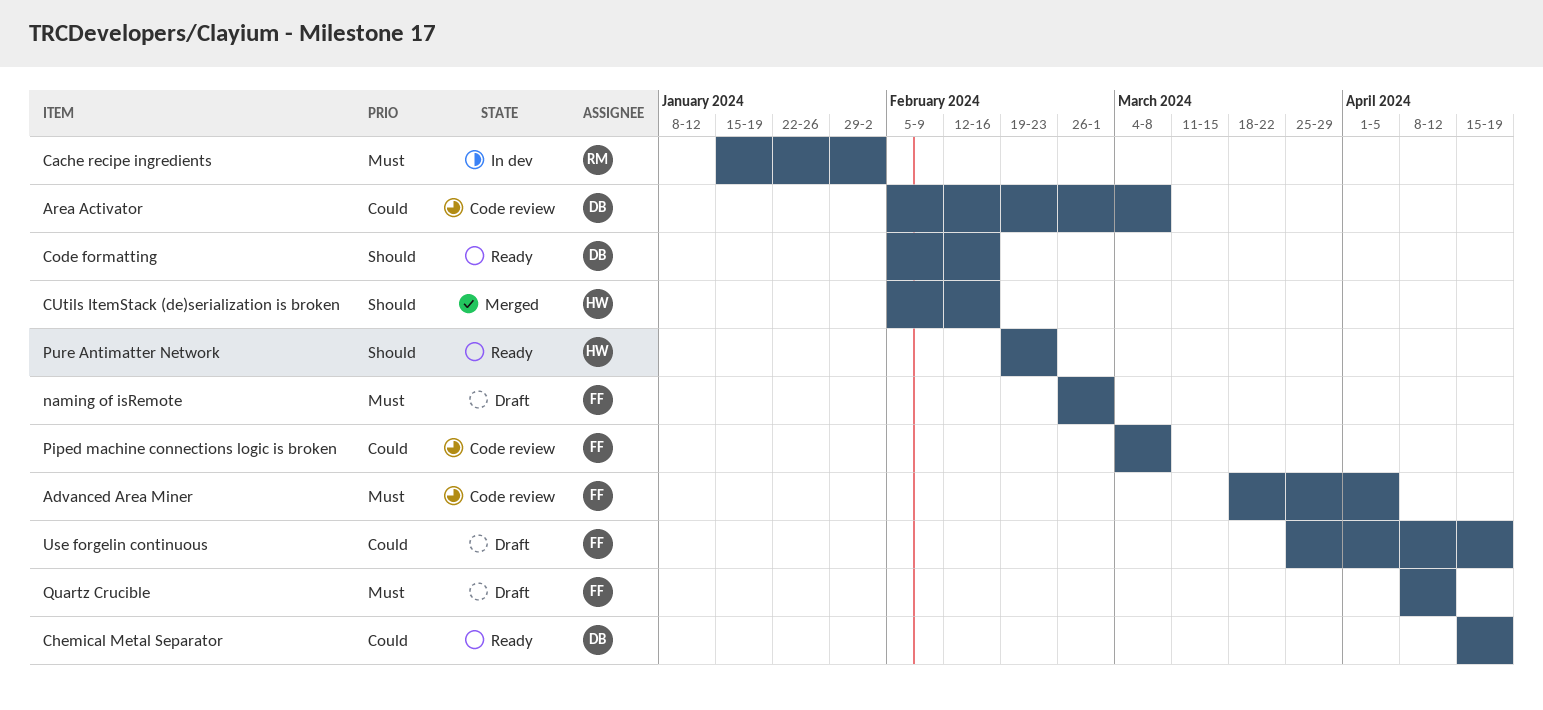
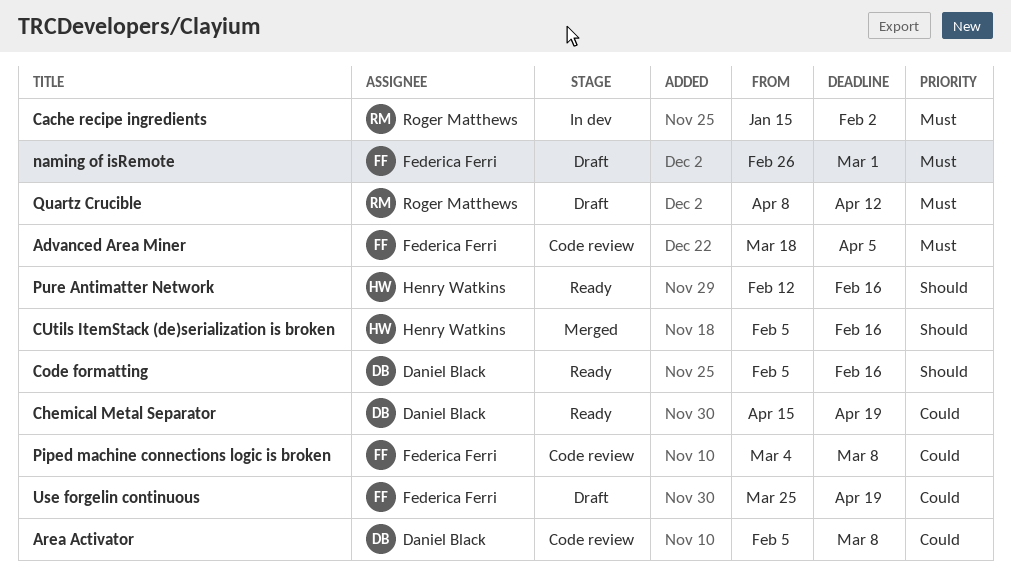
Pure Antimatter Network, start: Feb 19 -> Feb 12
Pure Antimatter Network, due: Feb 23 -> Feb 16
Quartz Crucible, owner: Federica Ferri -> Roger Matthews

